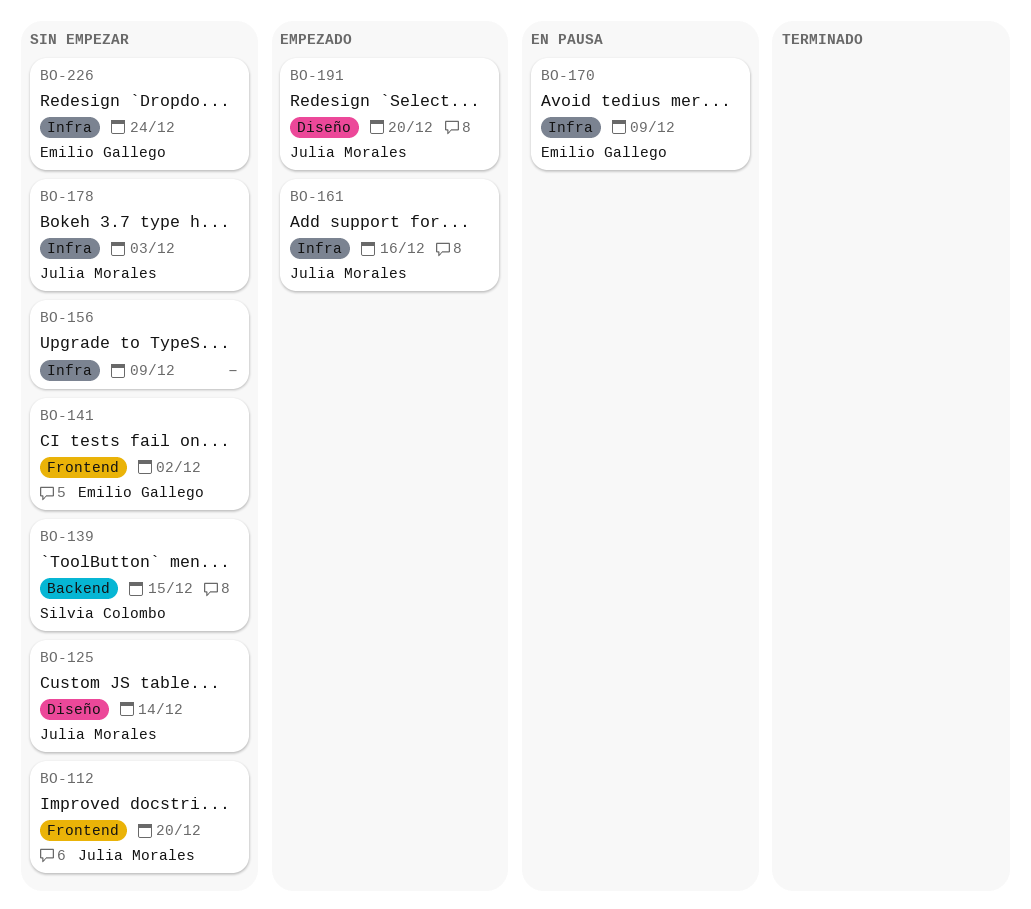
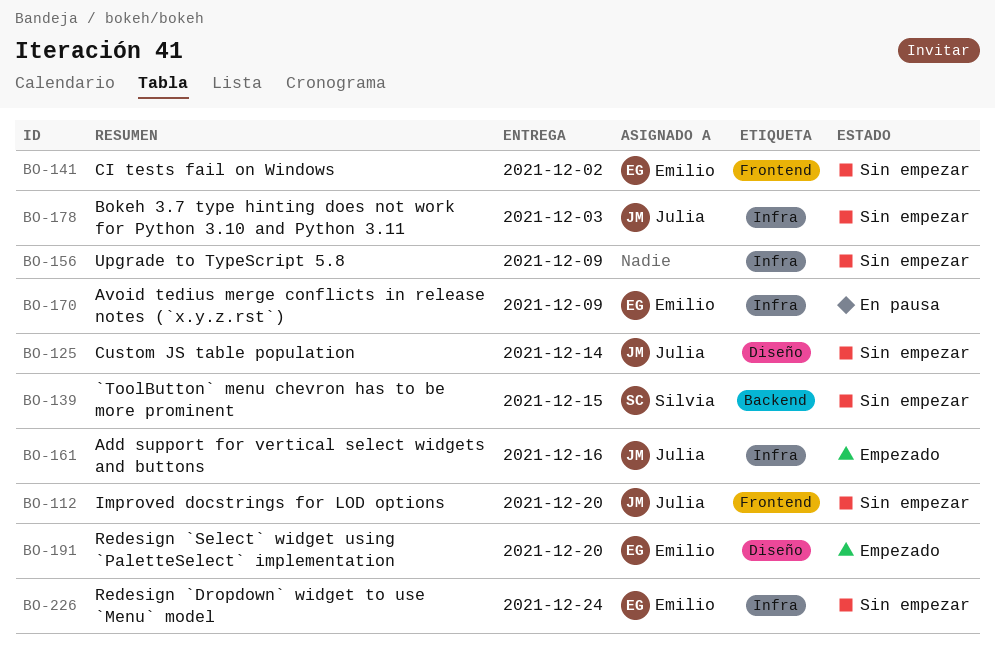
BO-191, owner: Julia Morales -> Emilio Gallego

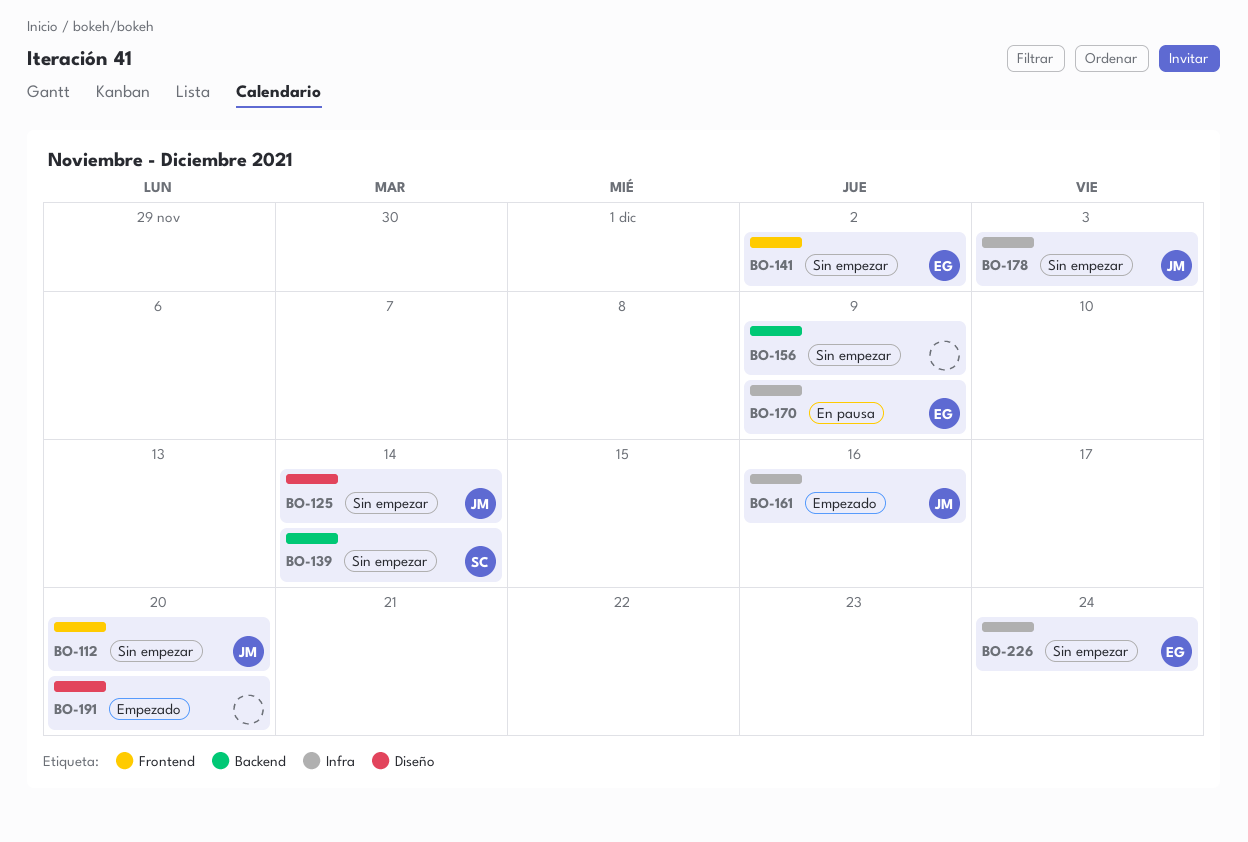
BO-139, due: Dec 15 -> Dec 14
BO-156, label: Infra -> Backend
BO-191, owner: Emilio -> none

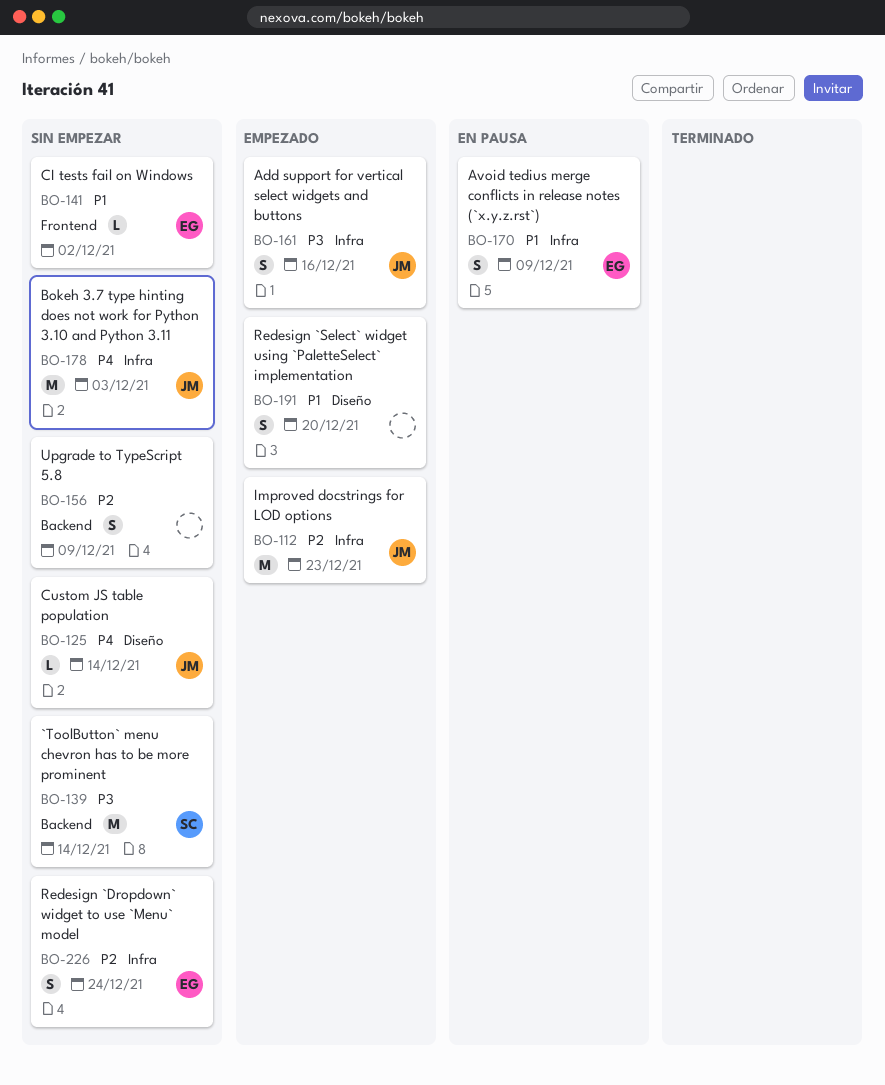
BO-112, status: Sin empezar -> Empezado
BO-112, label: Frontend -> Infra
BO-112, due: Dec 20 -> Dec 23

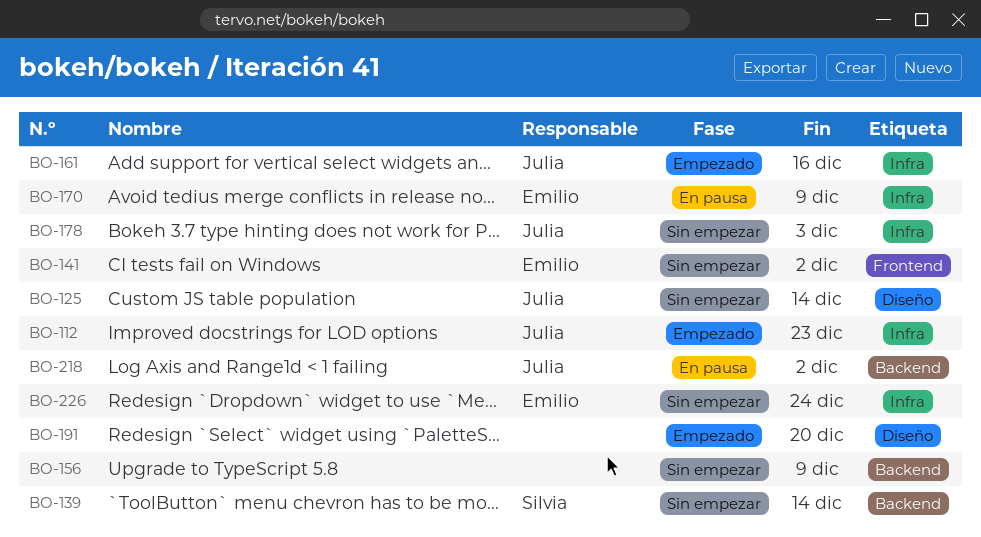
BO-218: none -> present

